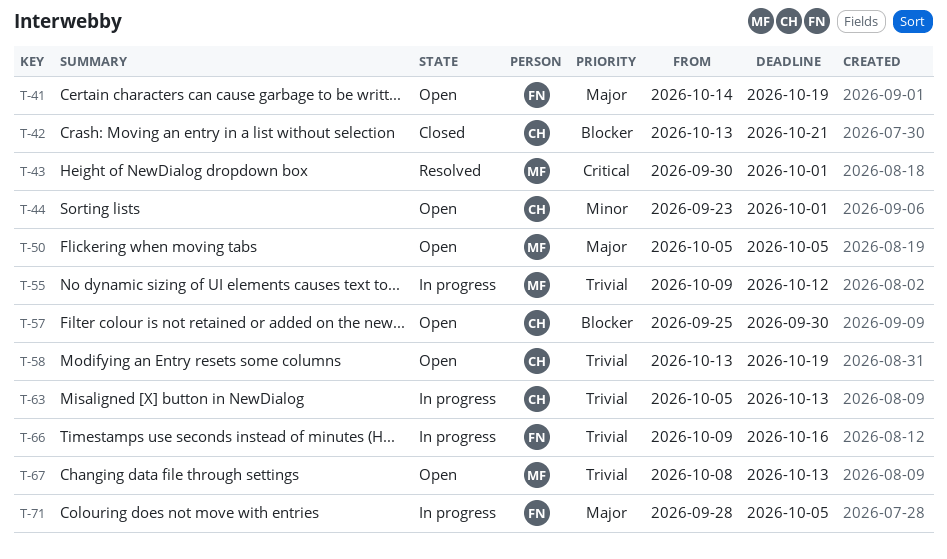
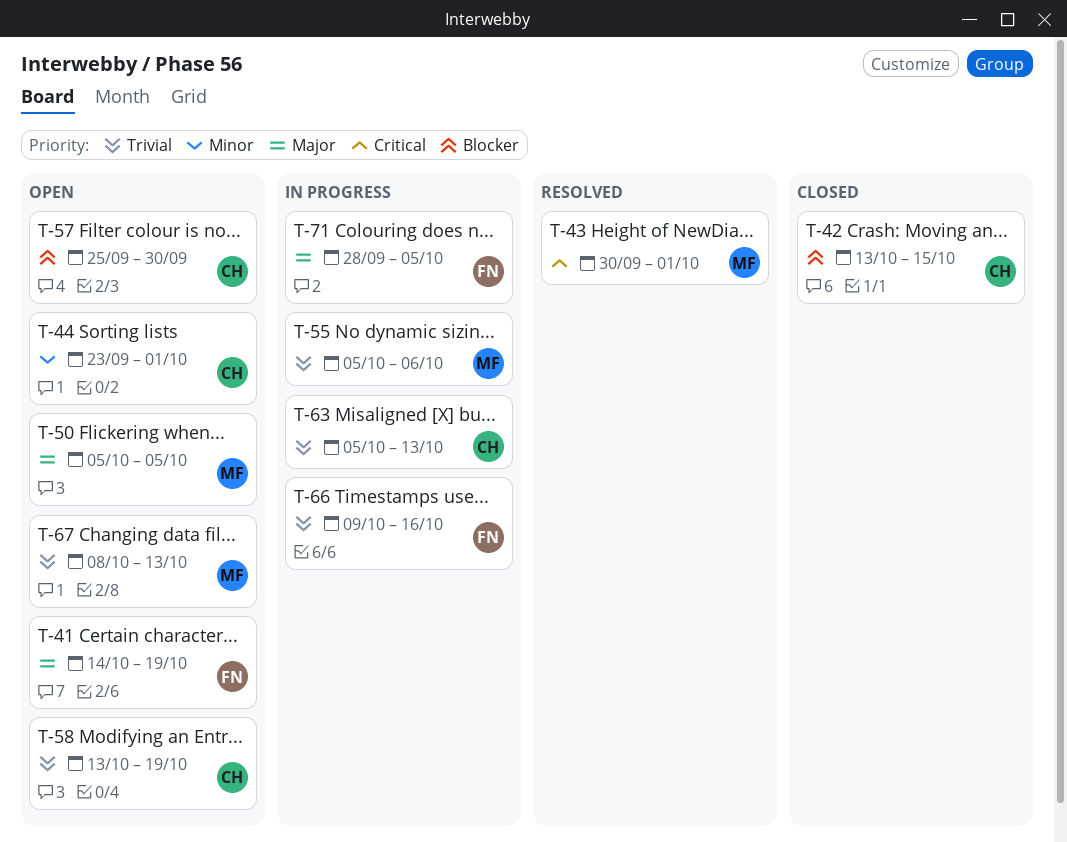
T-42, due: Oct 21 -> Oct 15
T-55, start: Oct 9 -> Oct 5
T-55, due: Oct 12 -> Oct 6

